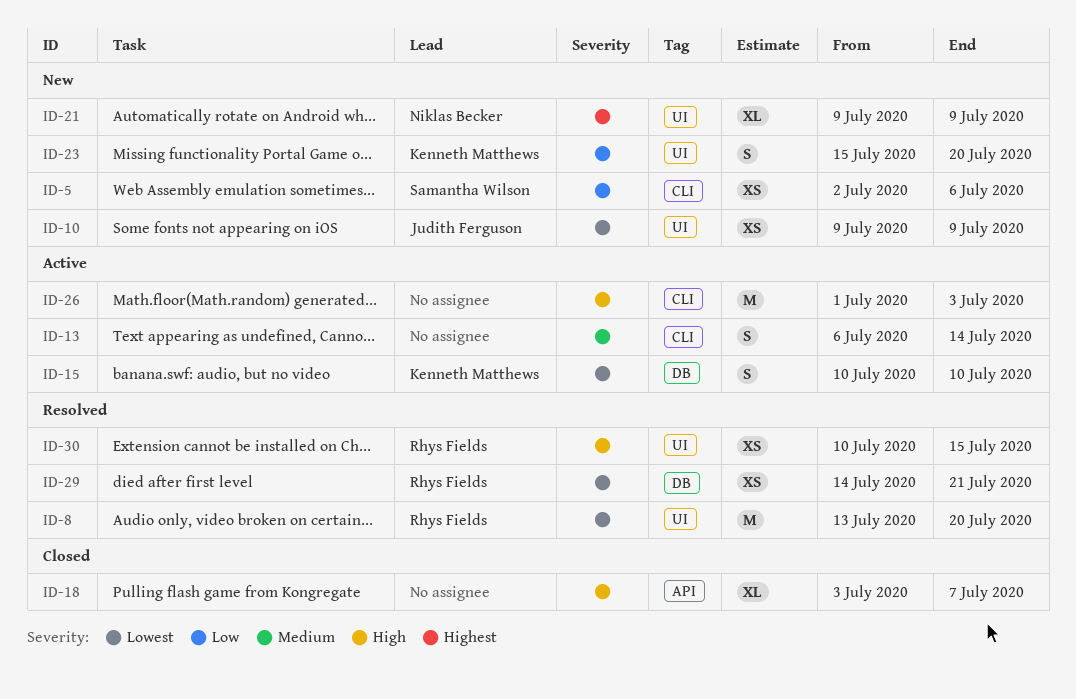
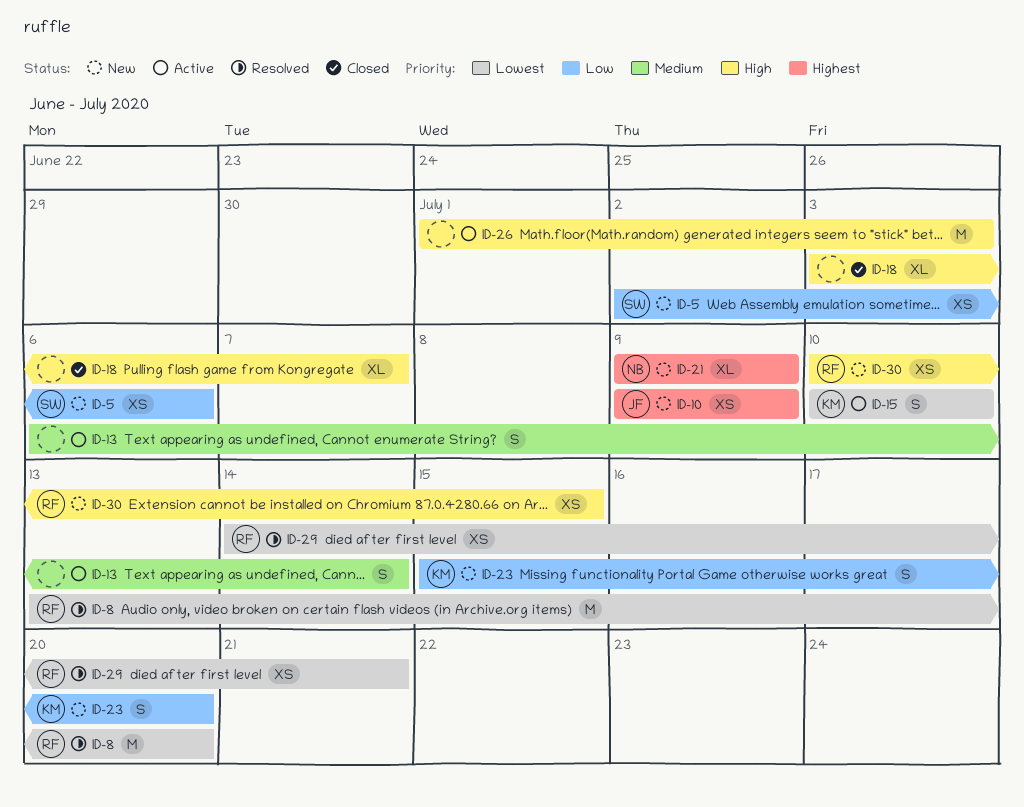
ID-10, priority: Lowest -> Highest
ID-30, status: Resolved -> New

